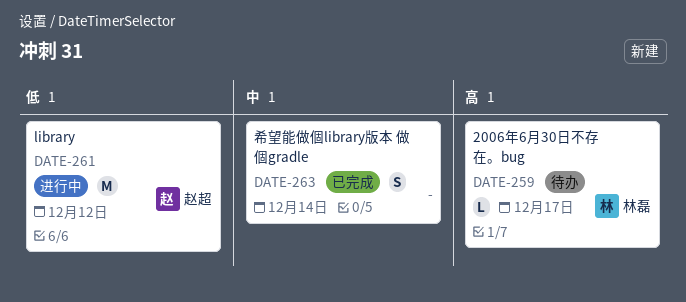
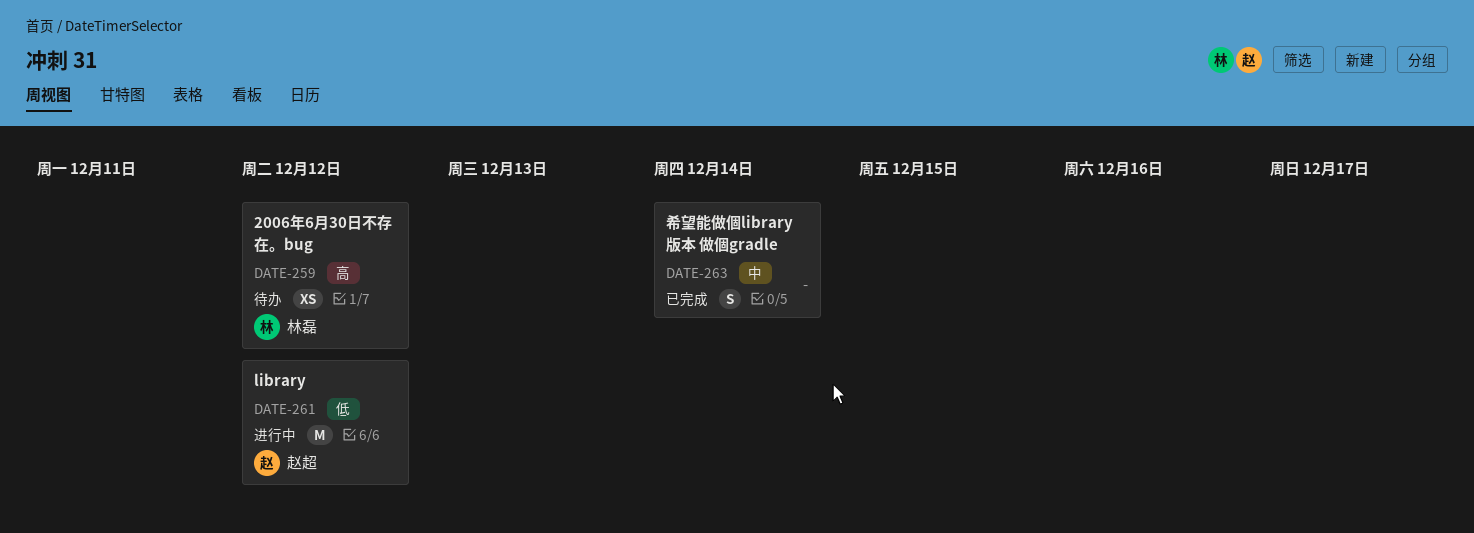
DATE-259, estimate: L -> XS
DATE-259, due: Dec 17 -> Dec 12

